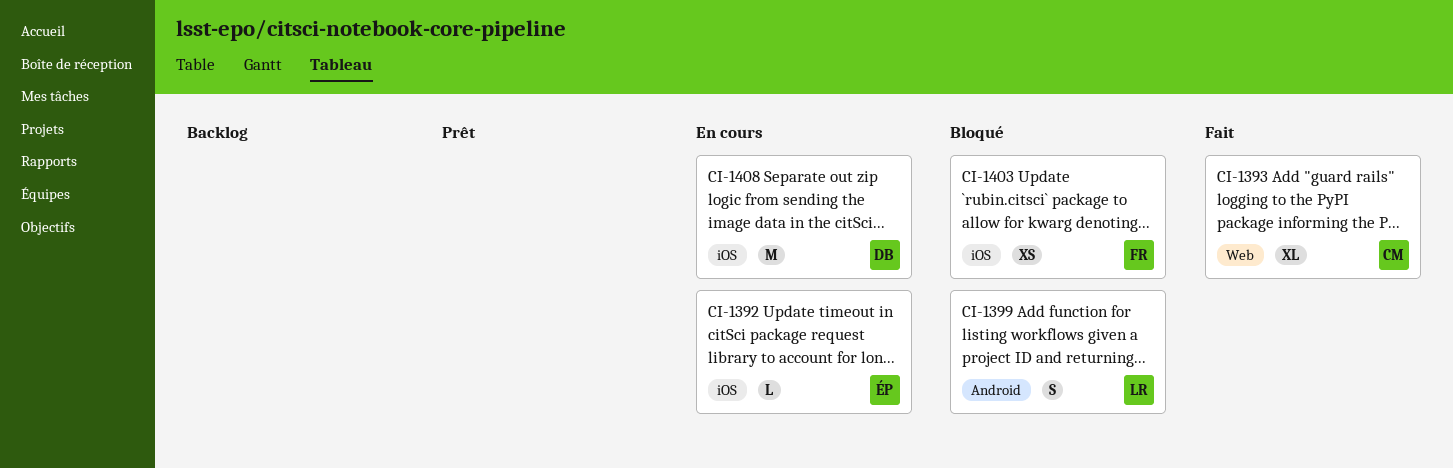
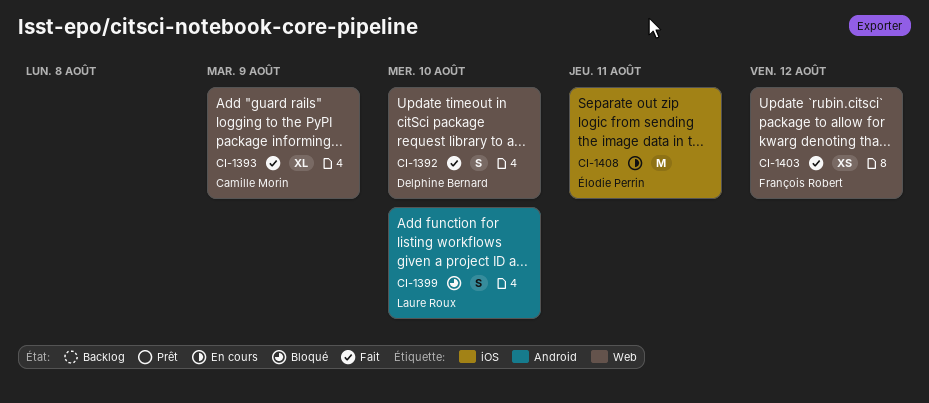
CI-1392, status: En cours -> Fait
CI-1392, owner: Élodie Perrin -> Delphine Bernard
CI-1392, label: iOS -> Web
CI-1392, estimate: L -> S
CI-1403, status: Bloqué -> Fait
CI-1403, label: iOS -> Web
CI-1408, owner: Delphine Bernard -> Élodie Perrin

